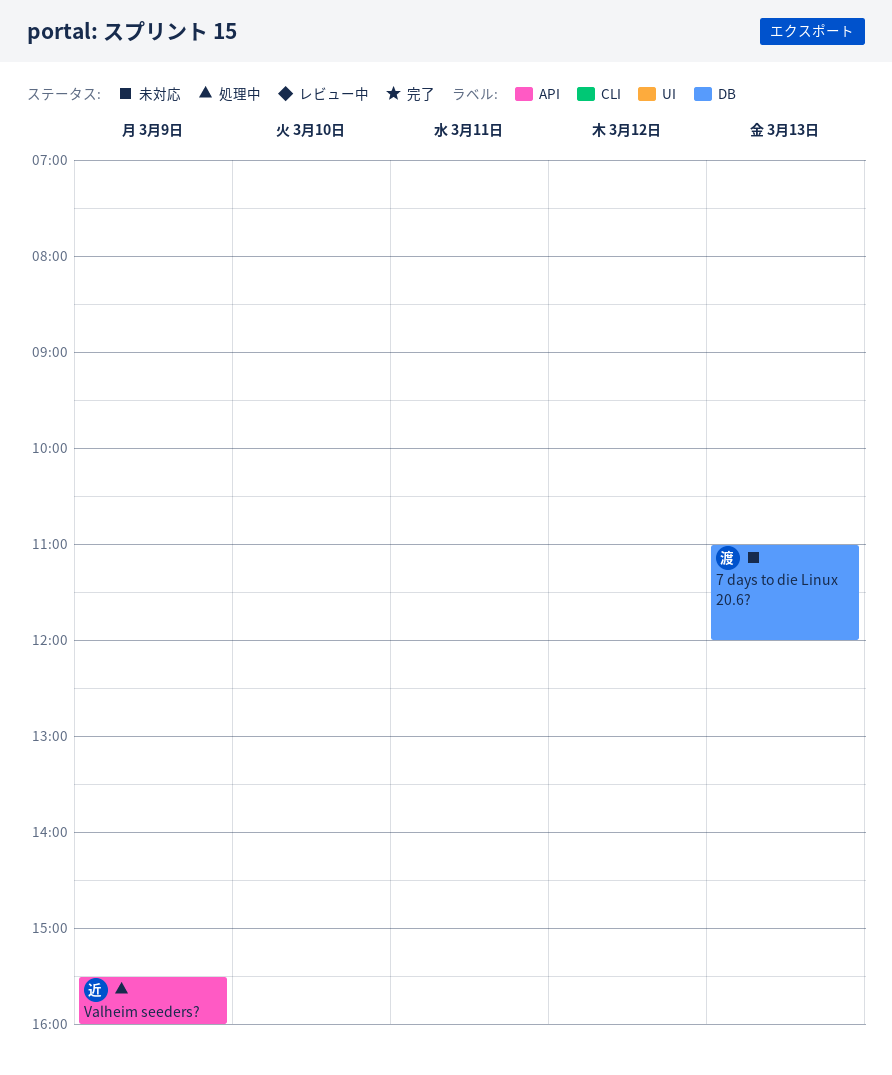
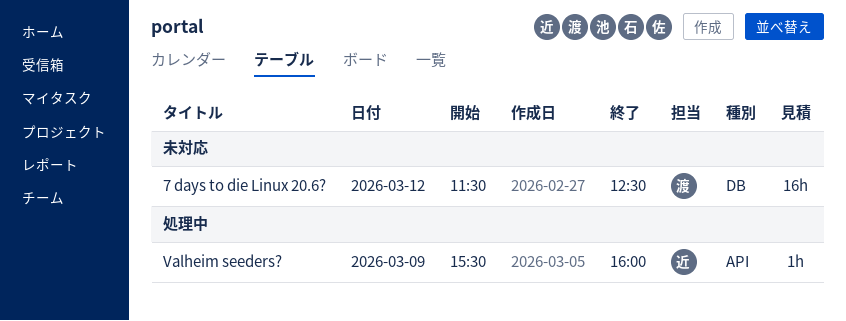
7 days to die Linux 20.6?, day: Mar 13 -> Mar 12
7 days to die Linux 20.6?, begins: 11:00 -> 11:30
7 days to die Linux 20.6?, ends: 12:00 -> 12:30

